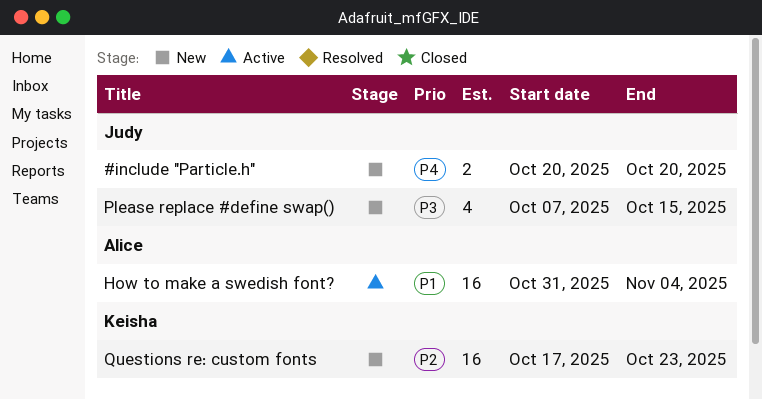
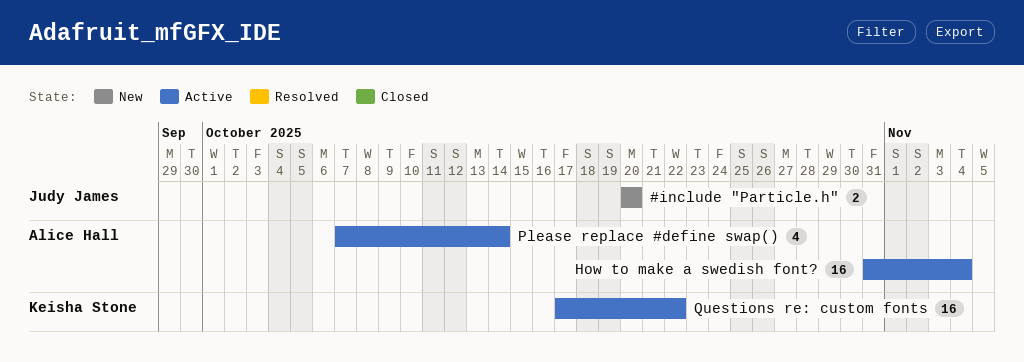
Please replace #define swap(), status: New -> Active
Please replace #define swap(), owner: Judy James -> Alice Hall
Please replace #define swap(), due: Oct 15 -> Oct 14
Questions re: custom fonts, status: New -> Active
Questions re: custom fonts, due: Oct 23 -> Oct 22

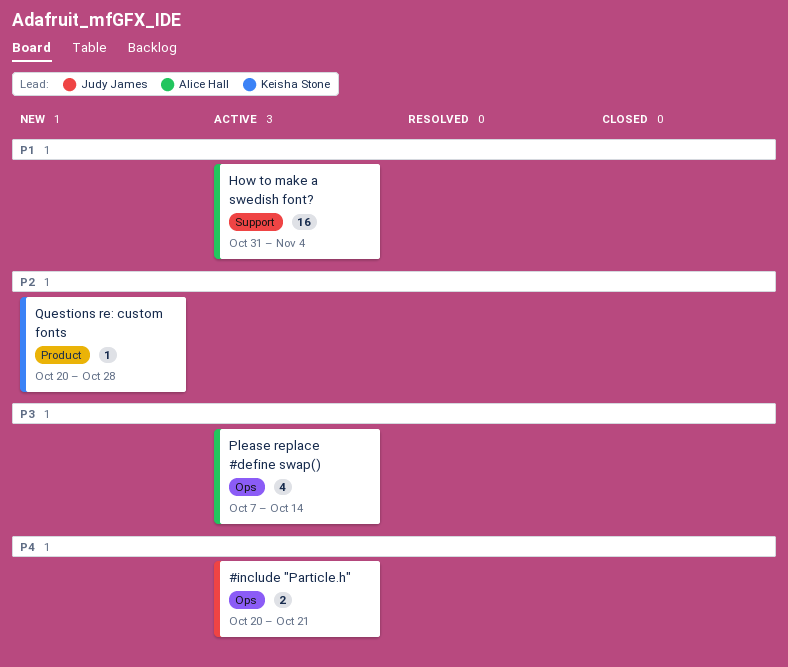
#include "Particle.h", status: New -> Active
#include "Particle.h", due: Oct 20 -> Oct 21
Questions re: custom fonts, status: Active -> New
Questions re: custom fonts, estimate: 16 -> 1
Questions re: custom fonts, start: Oct 17 -> Oct 20
Questions re: custom fonts, due: Oct 22 -> Oct 28

